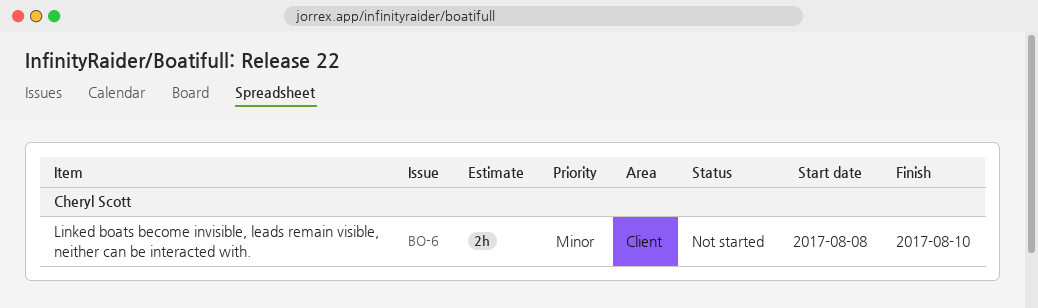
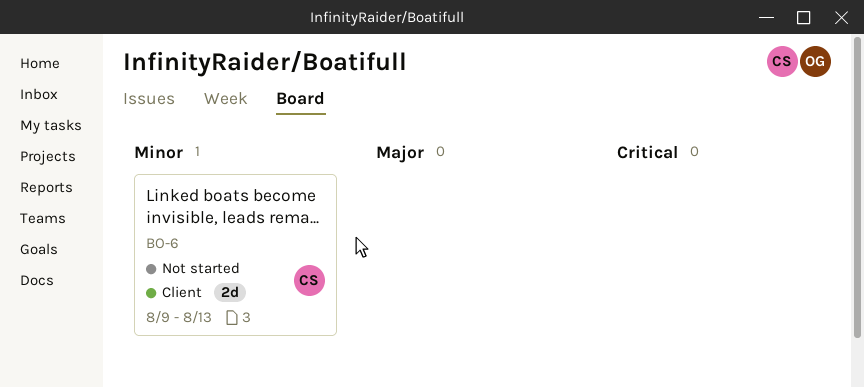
BO-6, estimate: 2h -> 2d
BO-6, start: Aug 8 -> Aug 9
BO-6, due: Aug 10 -> Aug 13

